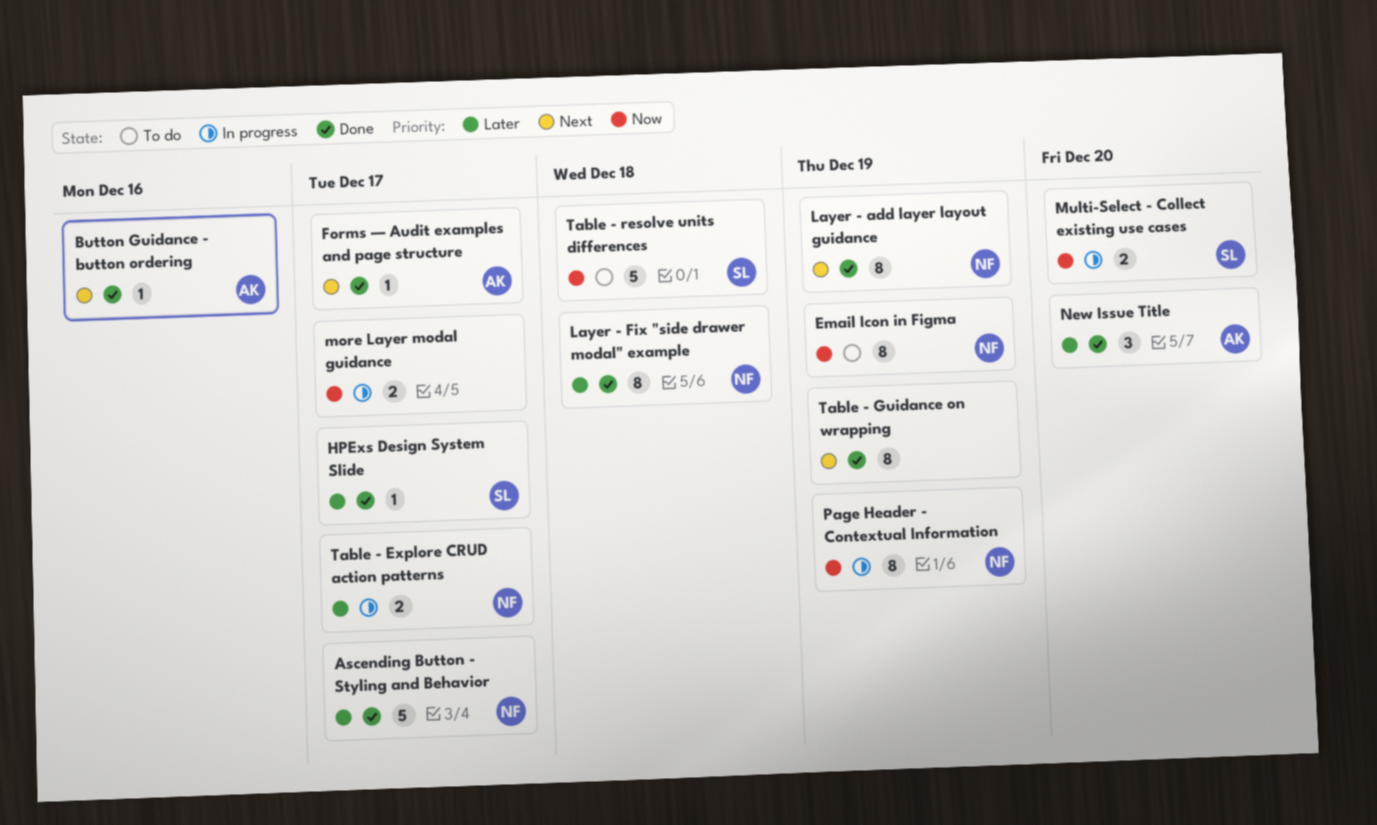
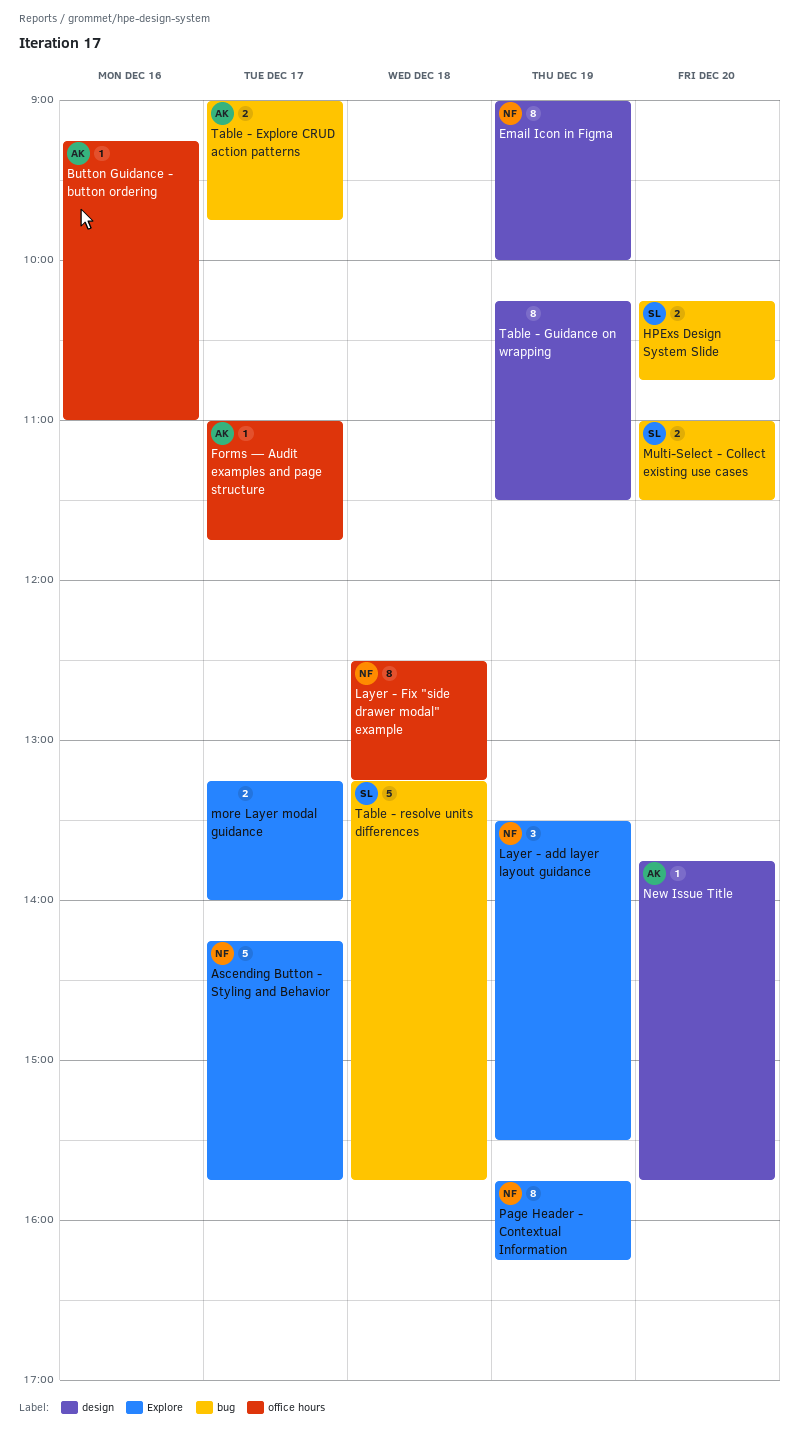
HPExs Design System Slide, estimate: 1 -> 2
HPExs Design System Slide, day: Dec 17 -> Dec 20
Layer - add layer layout guidance, estimate: 8 -> 3
New Issue Title, estimate: 3 -> 1
Table - Explore CRUD action patterns, owner: NF -> AK

